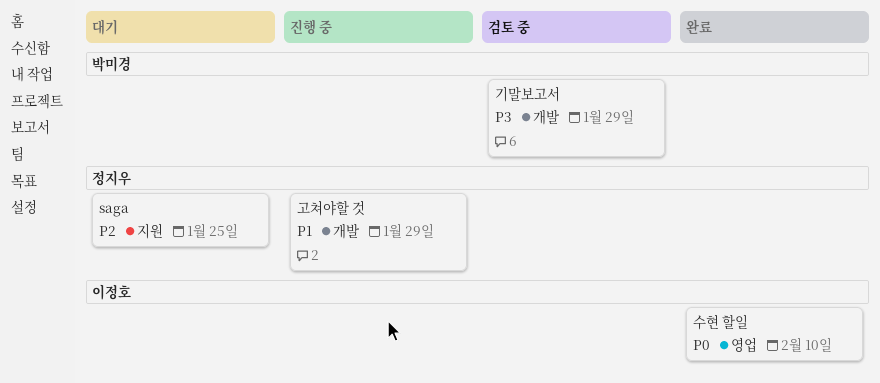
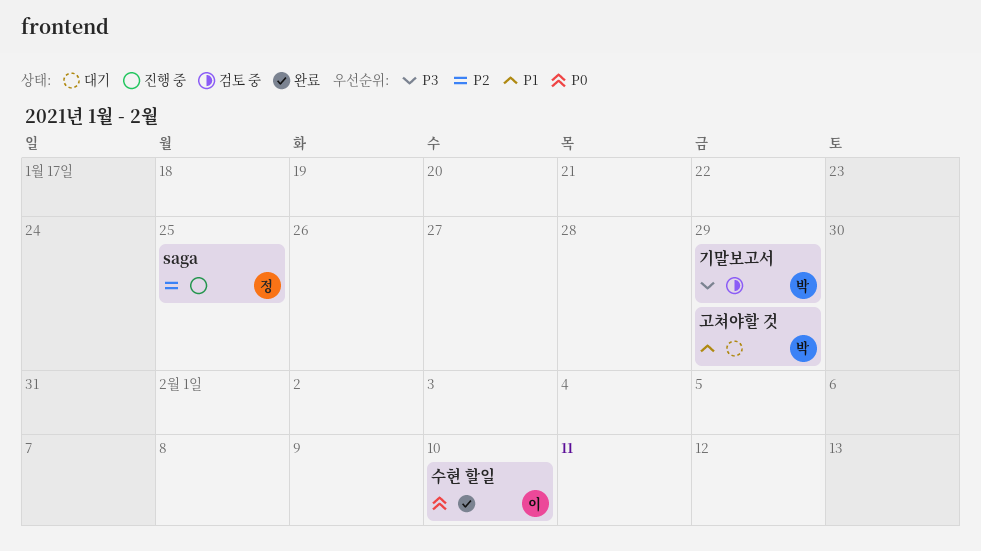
saga, status: 대기 -> 진행 중
고쳐야할 것, status: 진행 중 -> 대기
고쳐야할 것, owner: 정지우 -> 박미경

